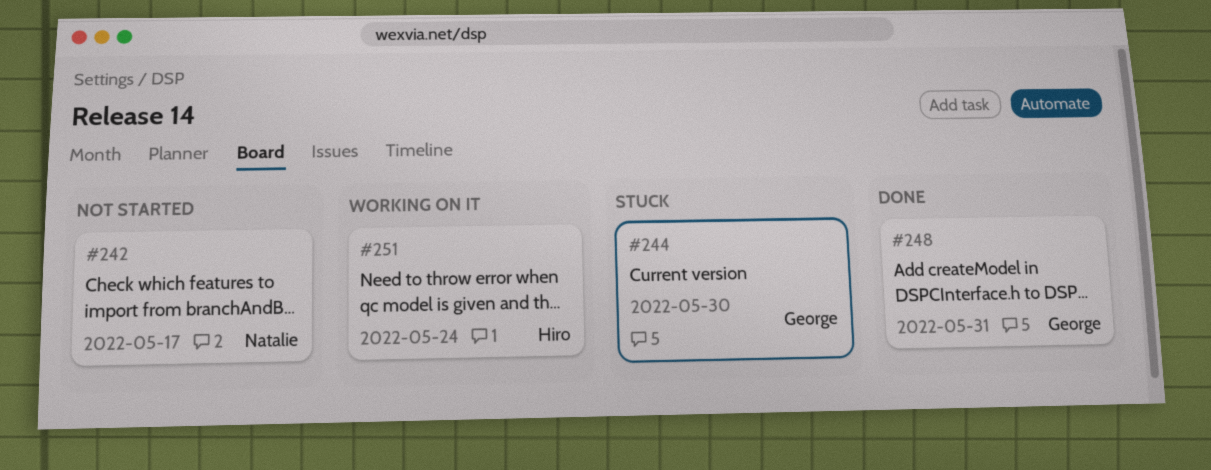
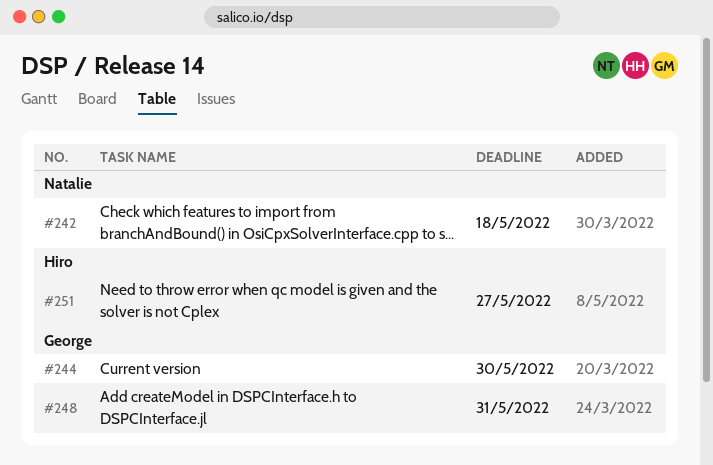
#242, due: May 17 -> May 18
#251, due: May 24 -> May 27

